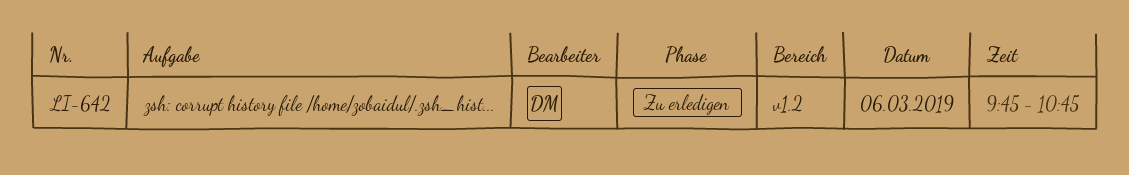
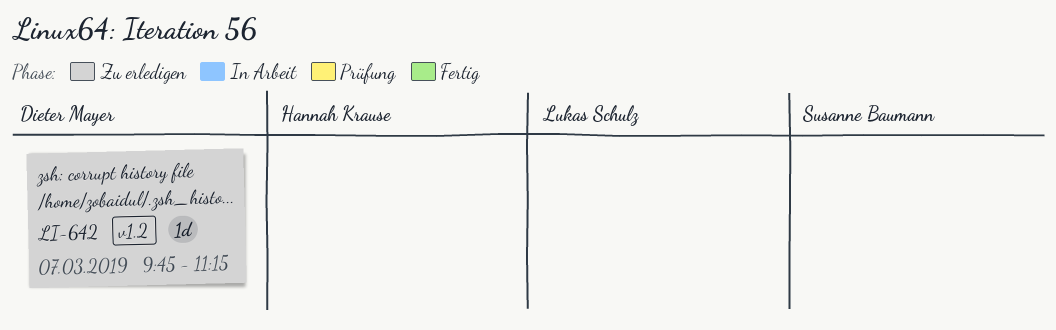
LI-642, day: Mar 6 -> Mar 7
LI-642, ends: 10:45 -> 11:15

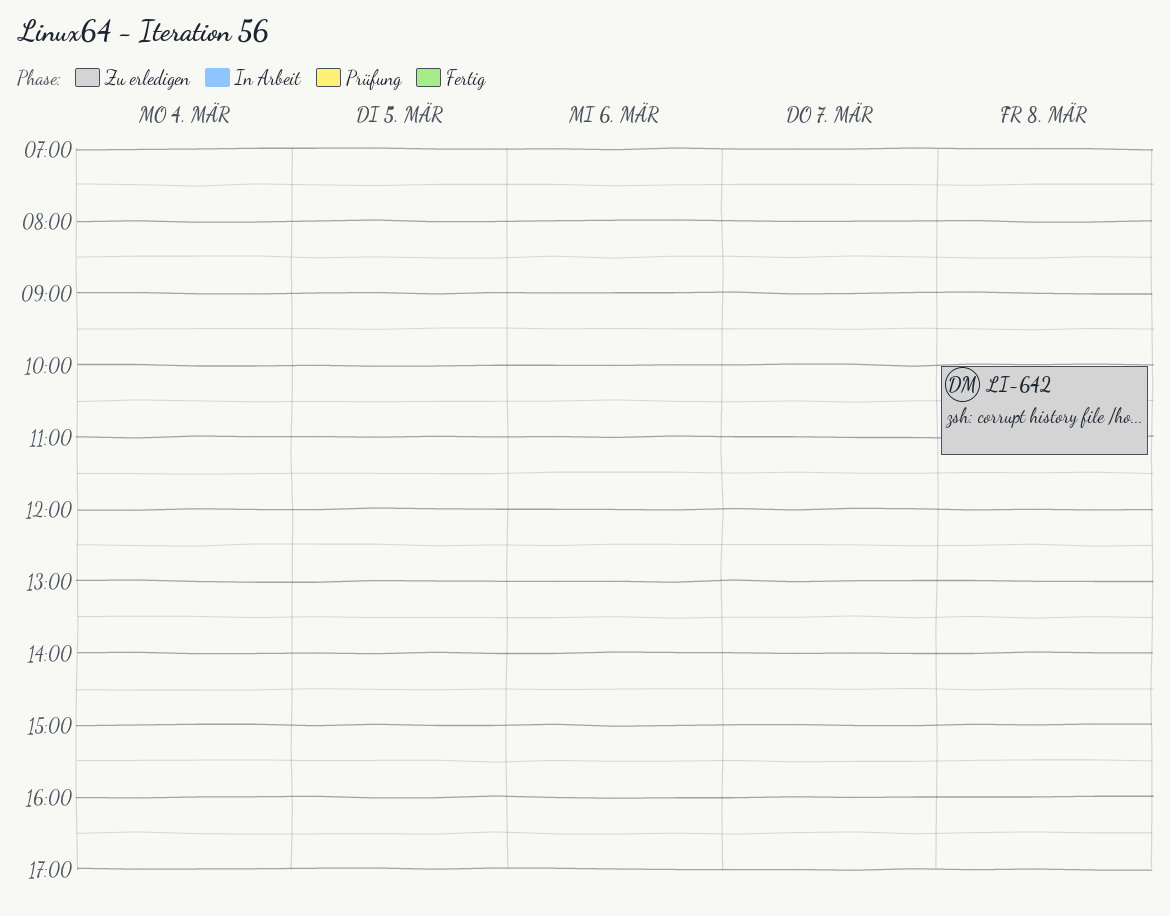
LI-642, day: Mar 7 -> Mar 8
LI-642, begins: 09:45 -> 10:00

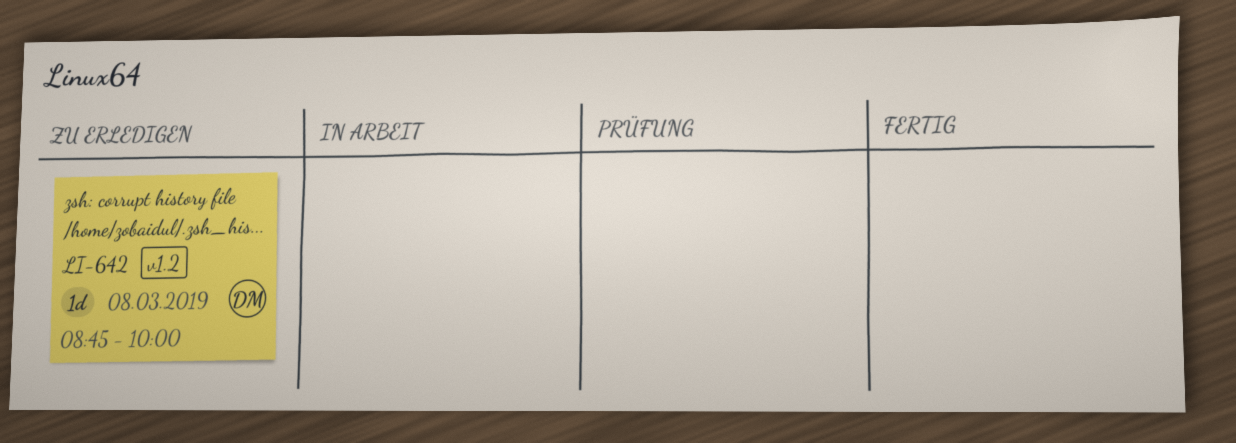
LI-642, begins: 10:00 -> 08:45
LI-642, ends: 11:15 -> 10:00

